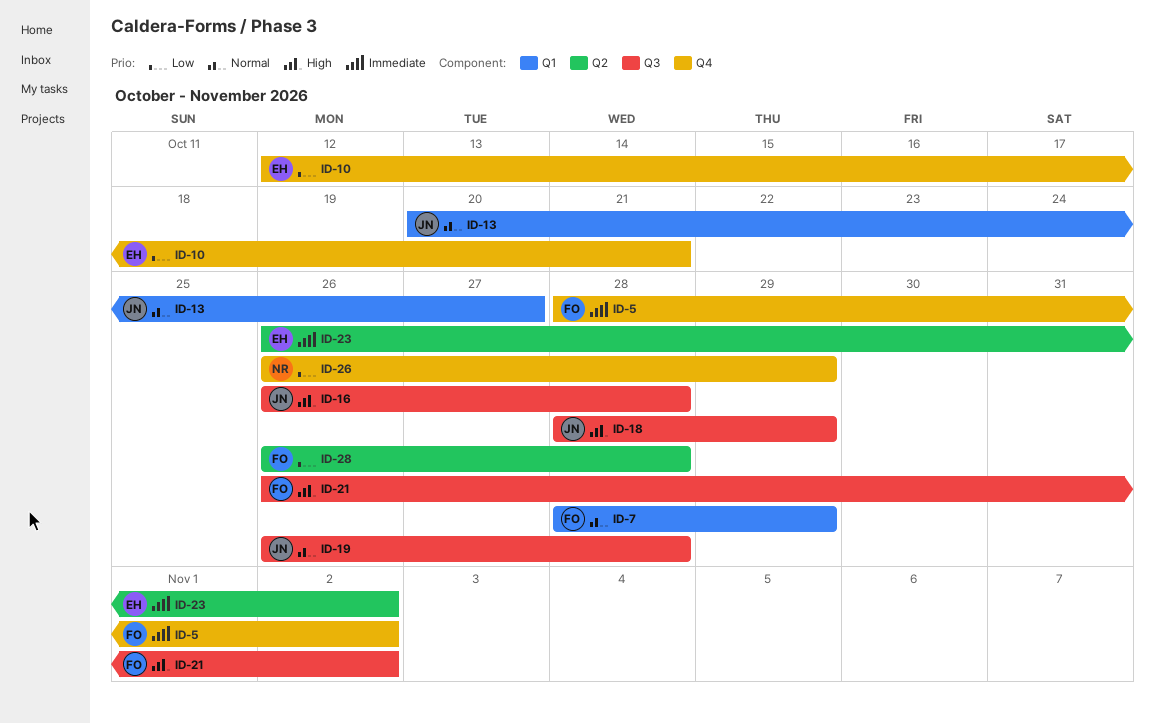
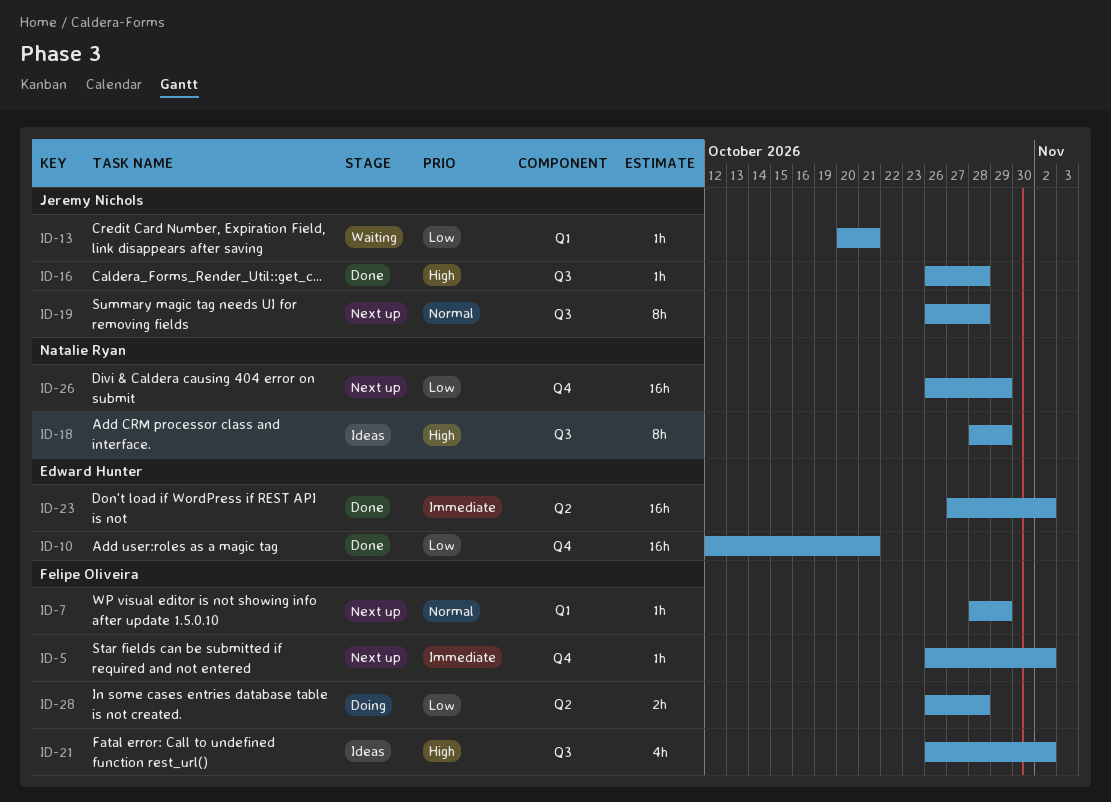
ID-5, start: Oct 28 -> Oct 26
ID-13, priority: Normal -> Low
ID-13, due: Oct 27 -> Oct 21
ID-18, owner: Jeremy Nichols -> Natalie Ryan
ID-23, start: Oct 26 -> Oct 27

